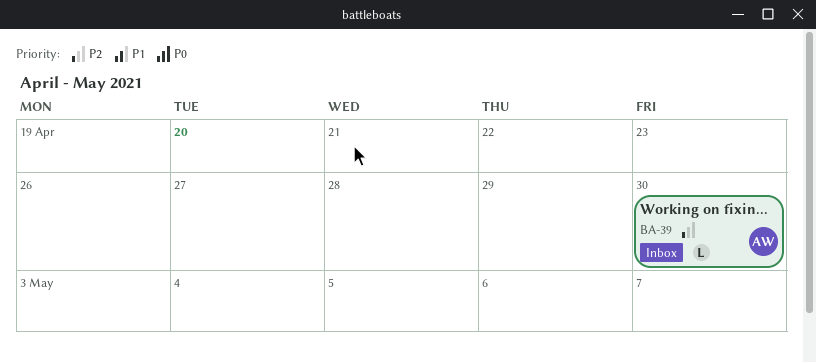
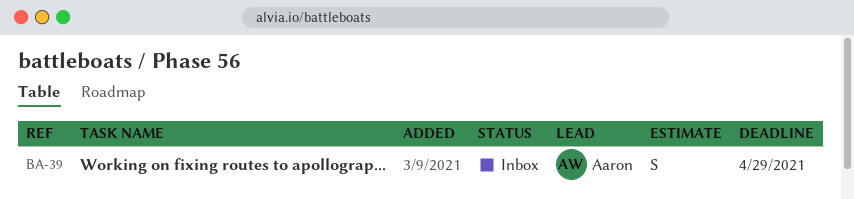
BA-39, estimate: L -> S
BA-39, due: Apr 30 -> Apr 29

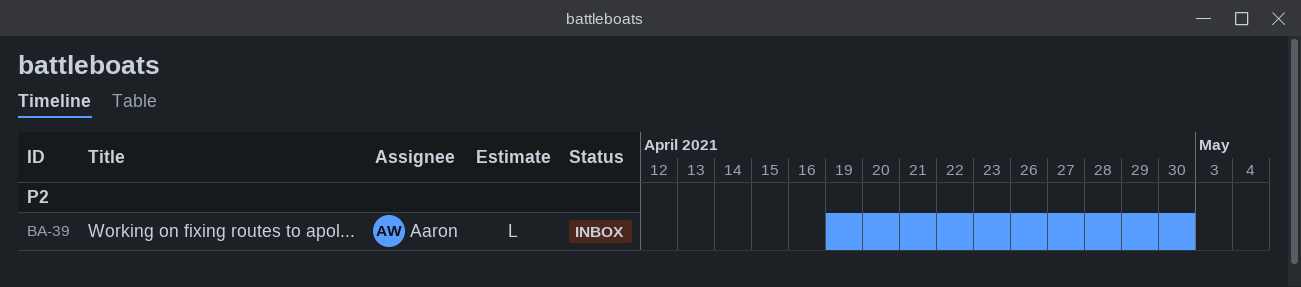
BA-39, estimate: S -> L
BA-39, due: Apr 29 -> Apr 30

